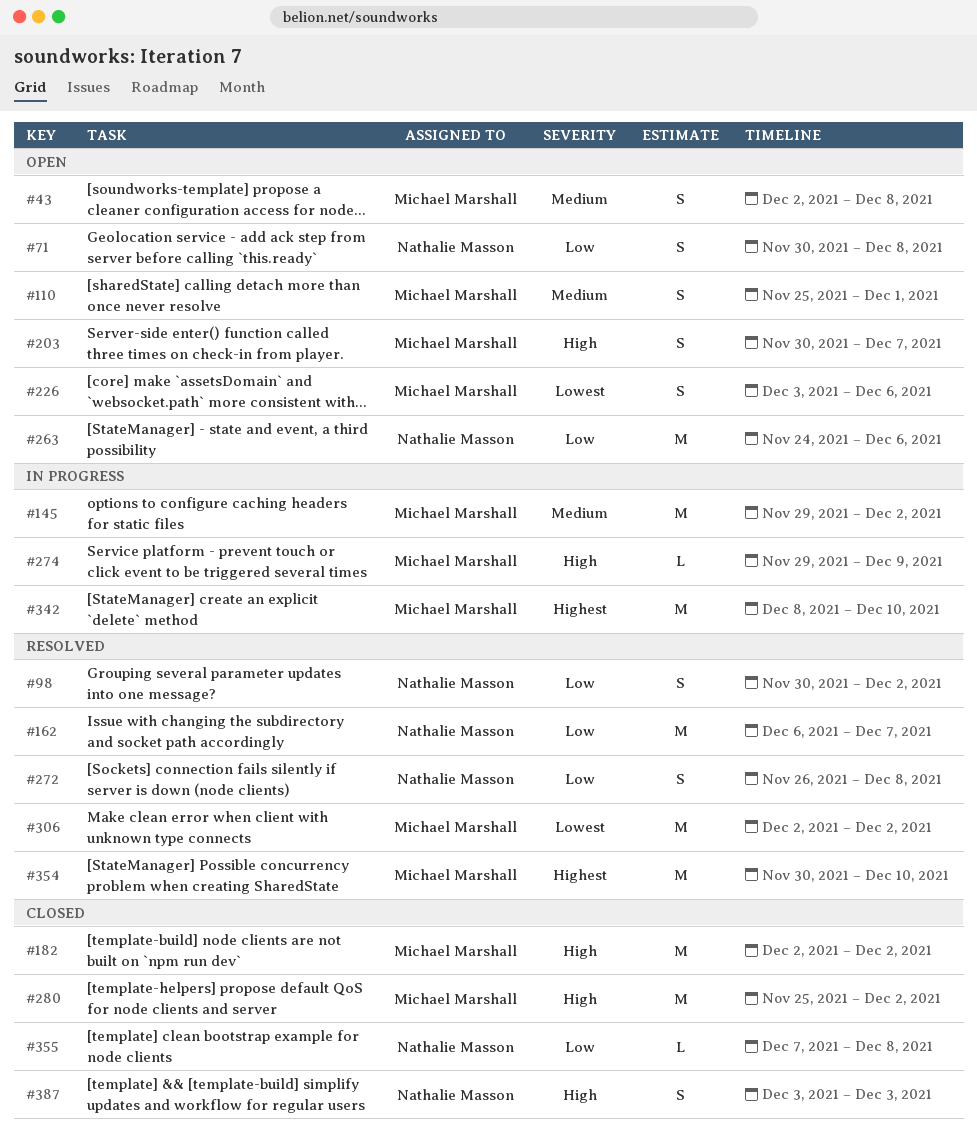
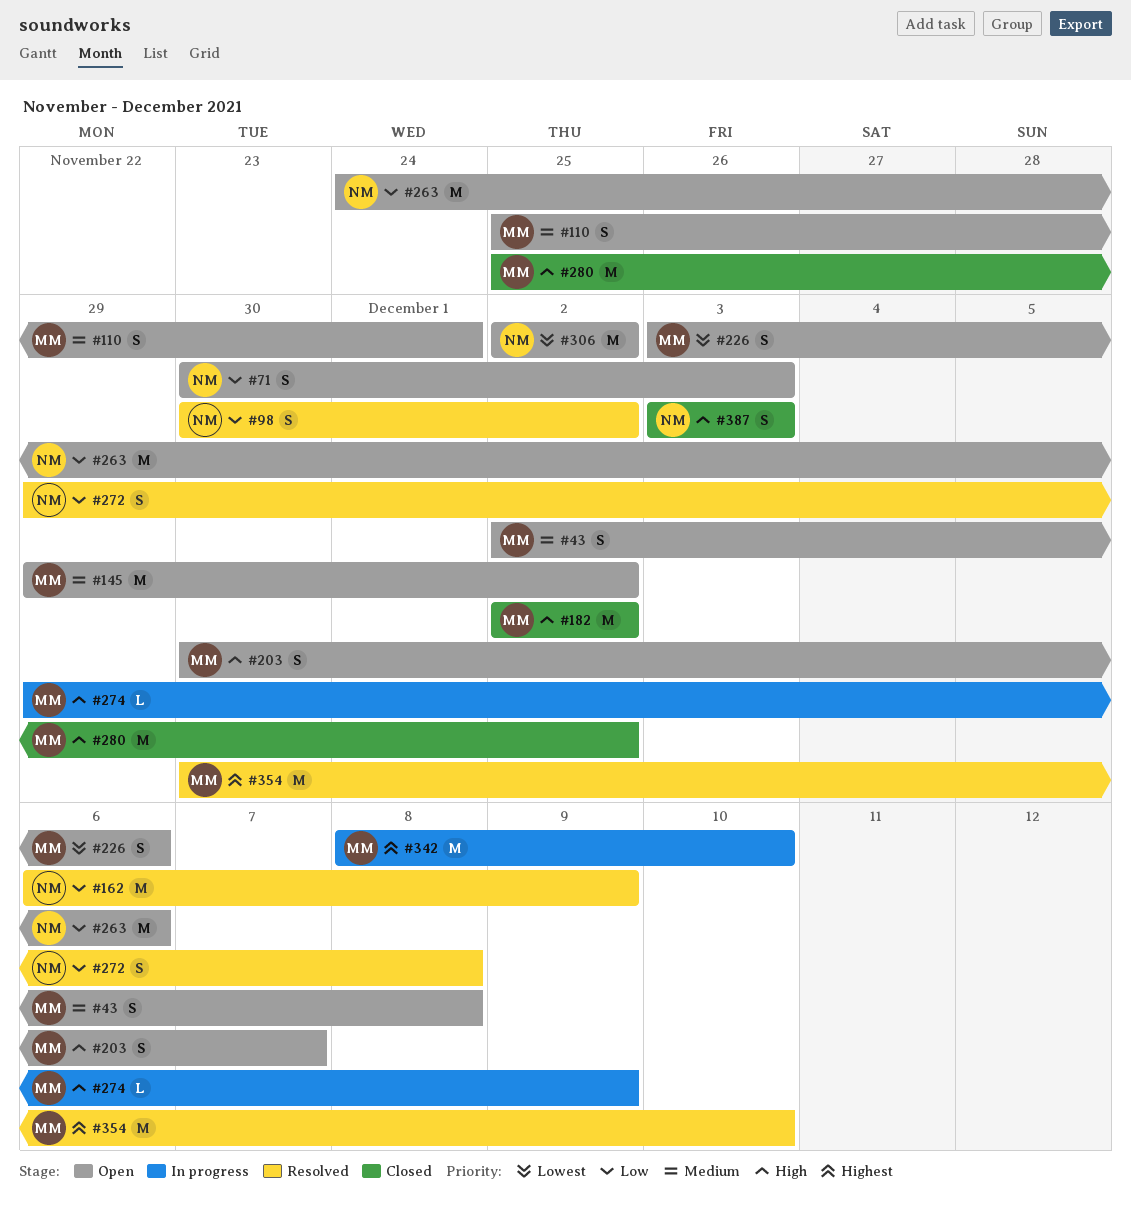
#71, due: Dec 8 -> Dec 3
#145, status: In progress -> Open
#162, due: Dec 7 -> Dec 9
#272, start: Nov 26 -> Nov 29
#306, status: Resolved -> Open
#306, owner: Michael Marshall -> Nathalie Masson
#355: present -> none

